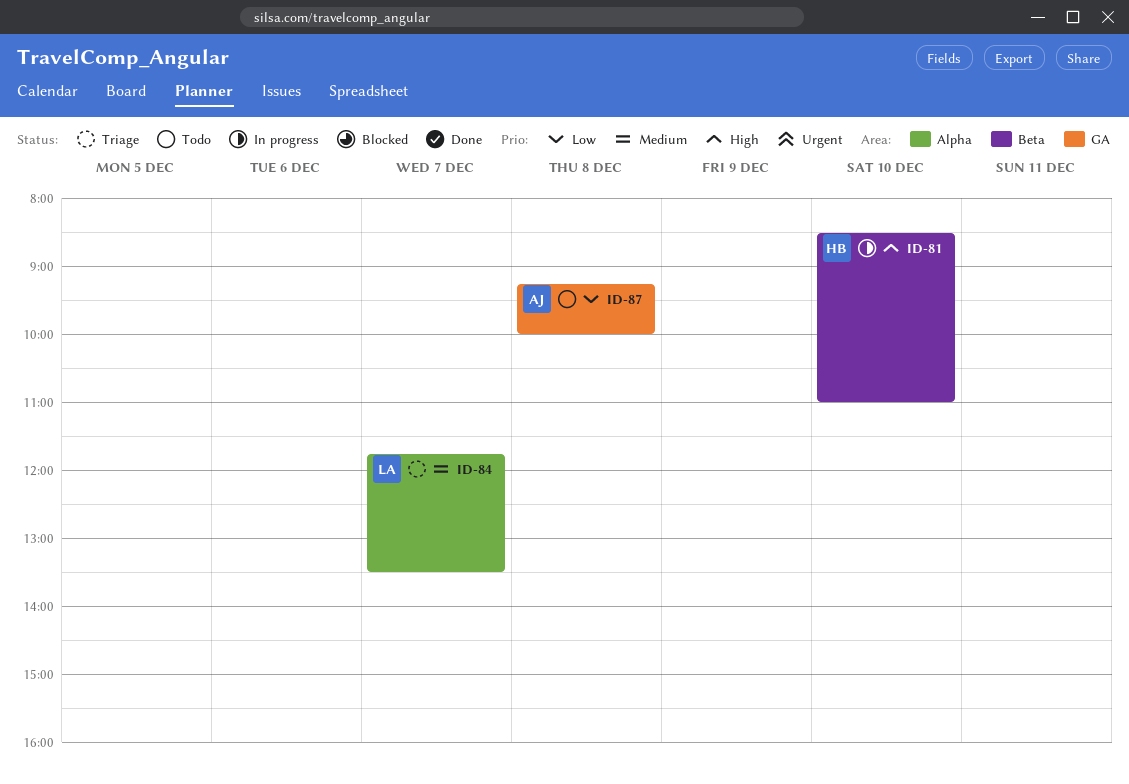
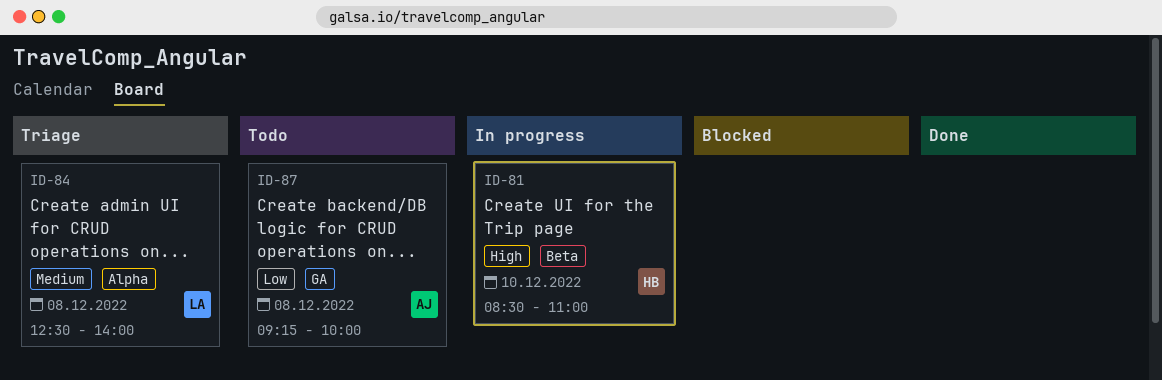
ID-84, day: Dec 7 -> Dec 8
ID-84, begins: 11:45 -> 12:30
ID-84, ends: 13:30 -> 14:00

